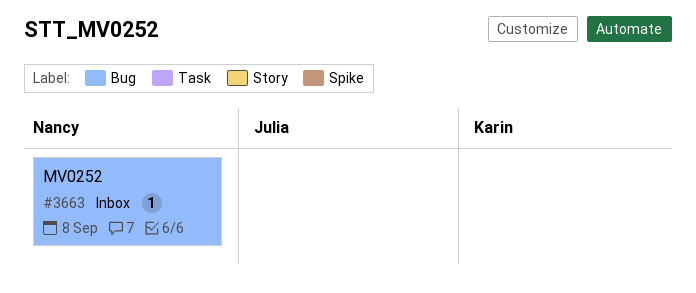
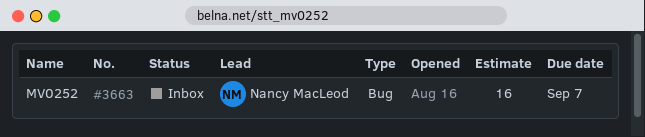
#3663, estimate: 1 -> 16
#3663, due: Sep 8 -> Sep 7

